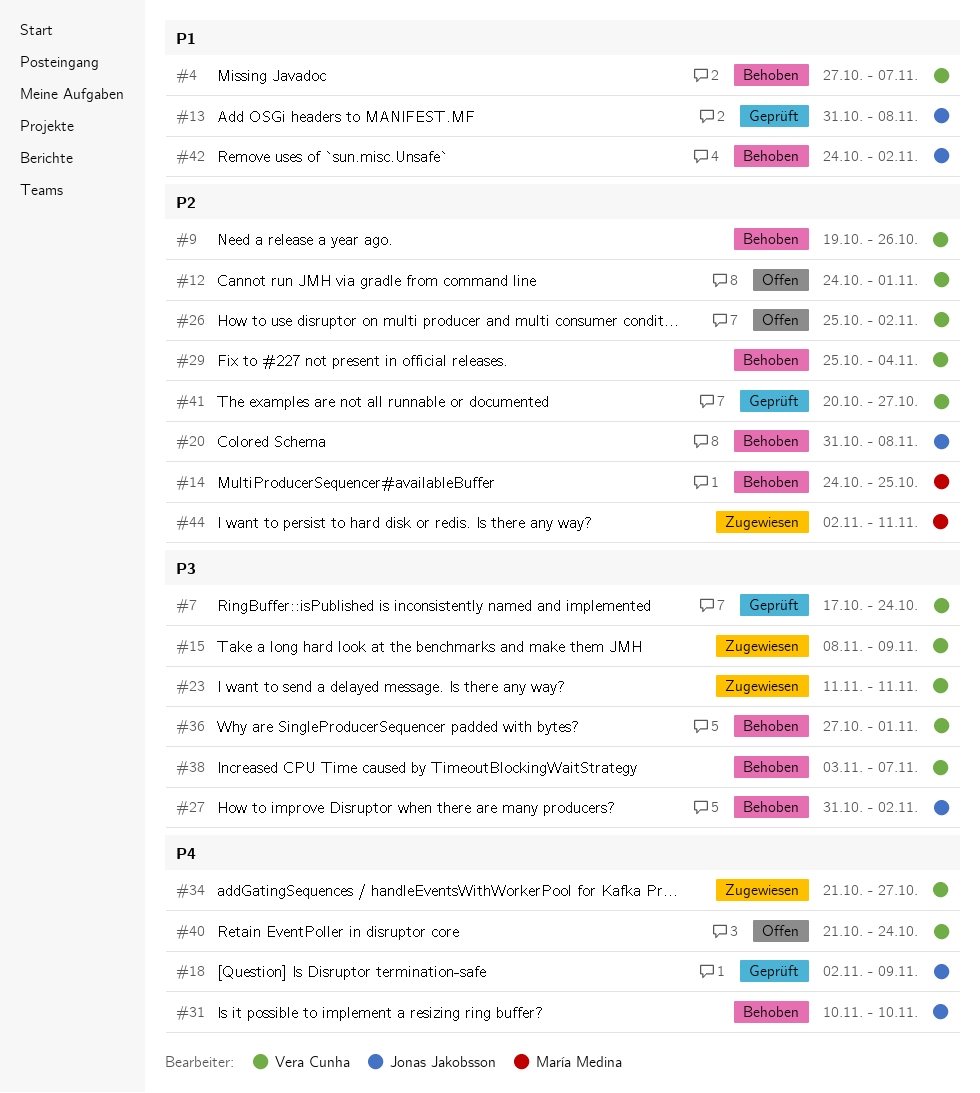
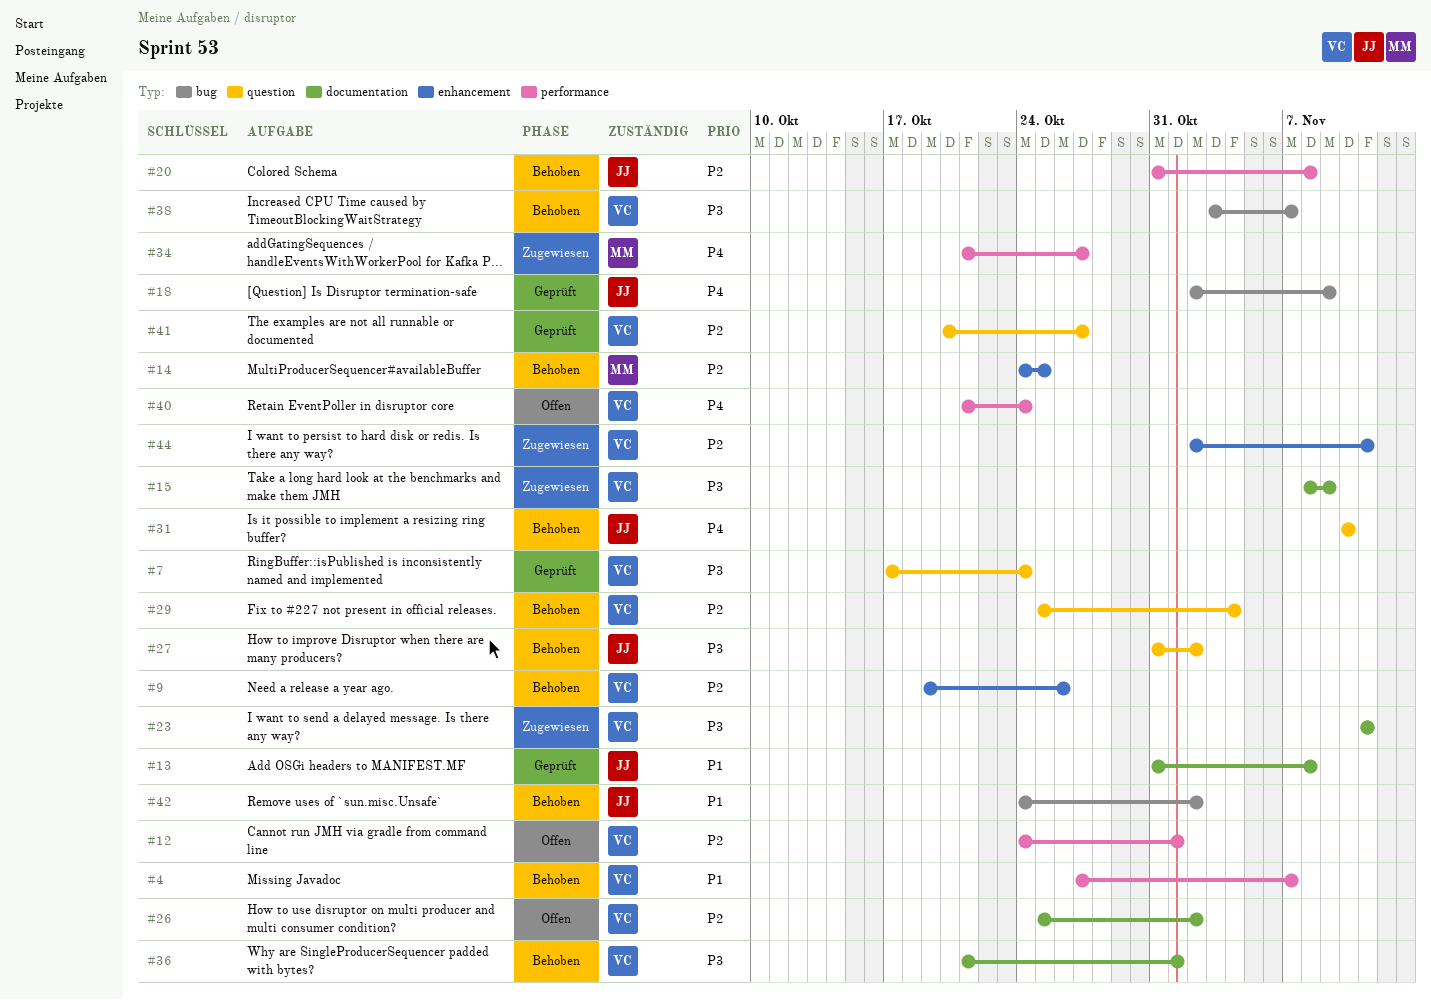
#34, owner: Vera Cunha -> María Medina
#36, start: Oct 27 -> Oct 21
#44, owner: María Medina -> Vera Cunha

